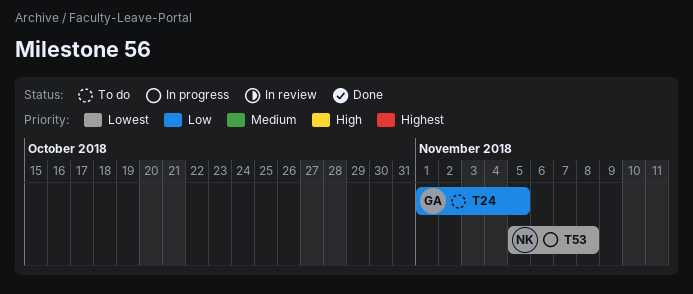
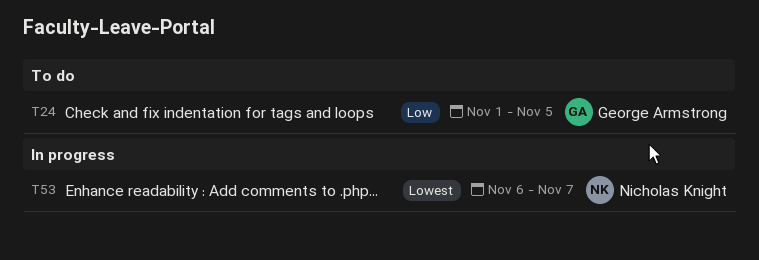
T53, start: Nov 5 -> Nov 6
T53, due: Nov 8 -> Nov 7

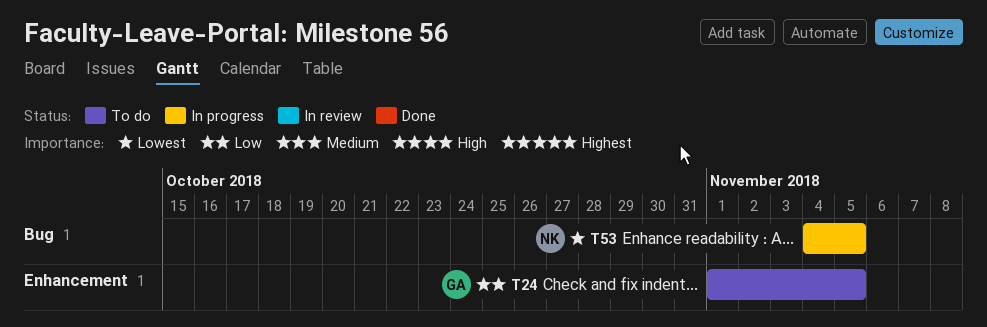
T53, start: Nov 6 -> Nov 4
T53, due: Nov 7 -> Nov 5

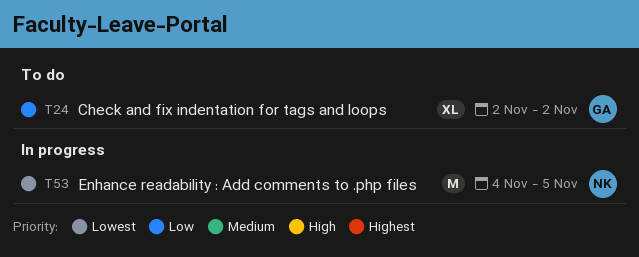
T24, start: Nov 1 -> Nov 2
T24, due: Nov 5 -> Nov 2

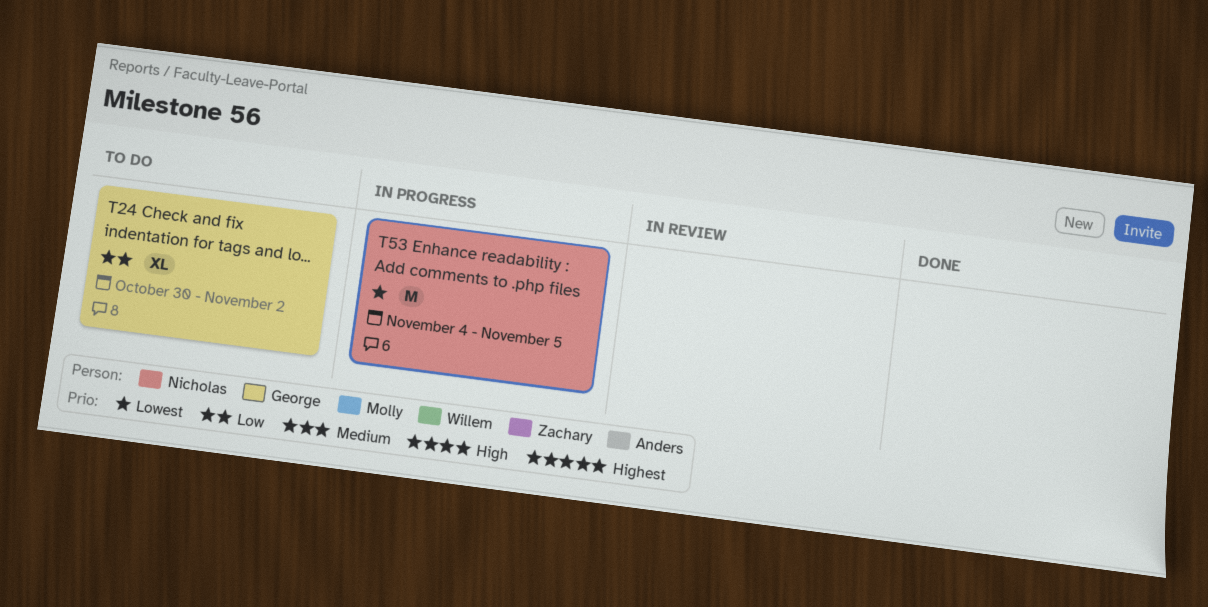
T24, start: Nov 2 -> Oct 30

